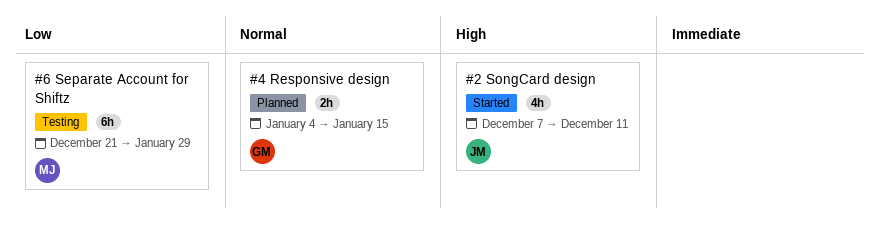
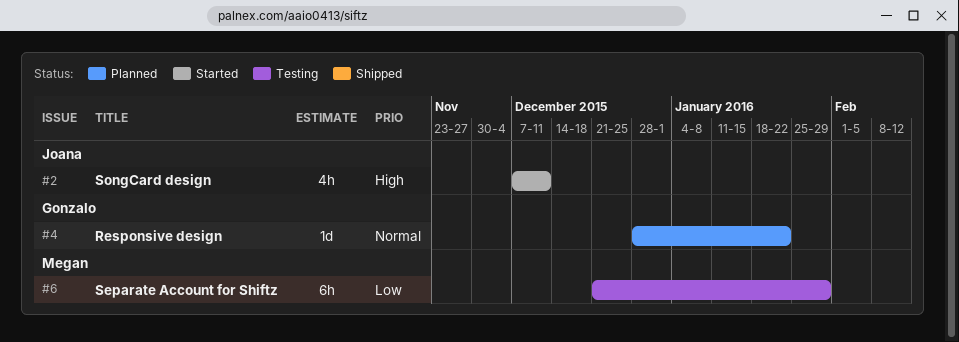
#4, estimate: 2h -> 1d
#4, start: Jan 4 -> Dec 28
#4, due: Jan 15 -> Jan 22

